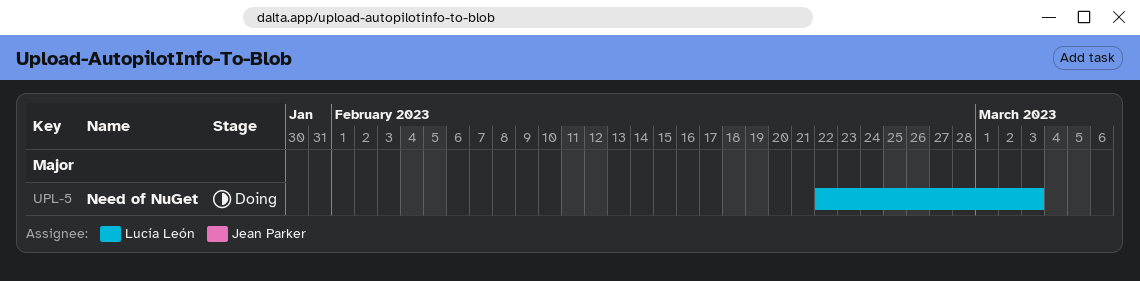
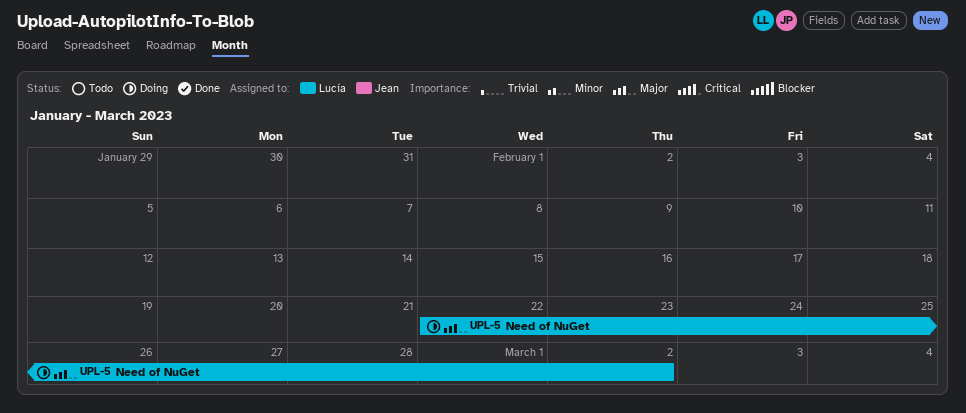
UPL-5, due: Mar 3 -> Mar 2

